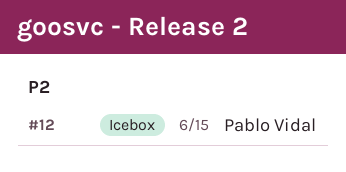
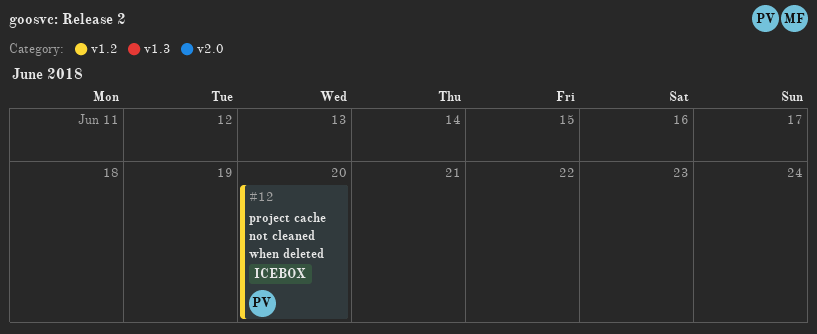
#12, due: Jun 15 -> Jun 20

